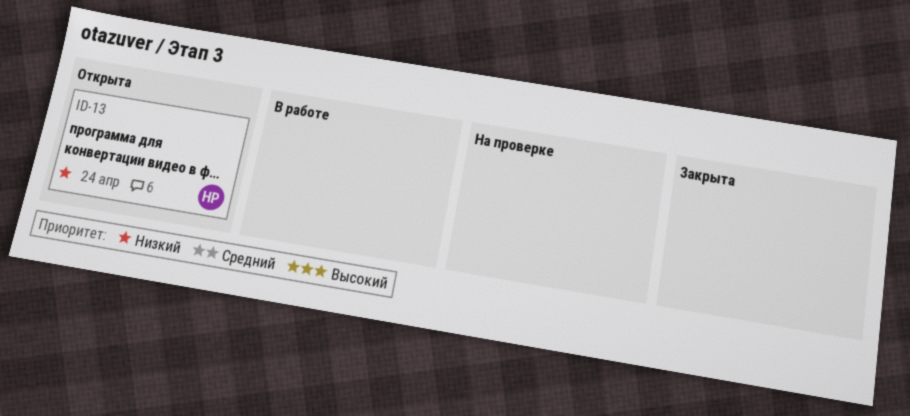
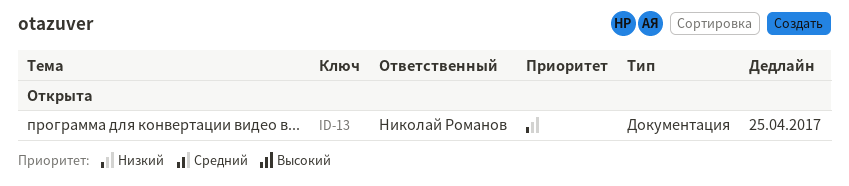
ID-13, due: Apr 24 -> Apr 25

